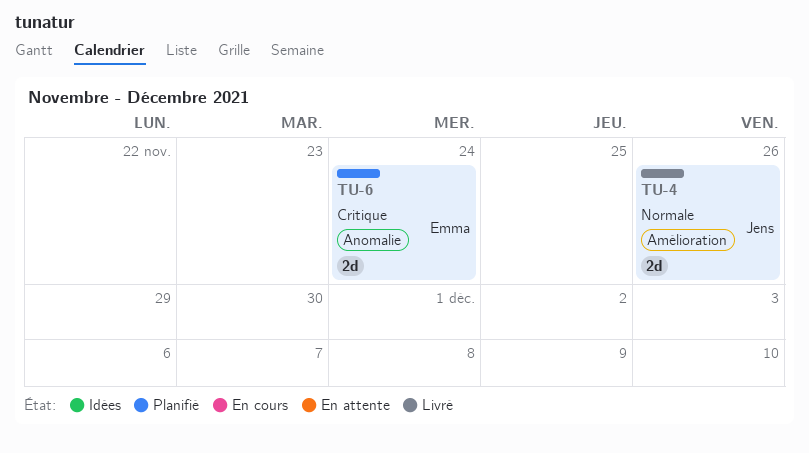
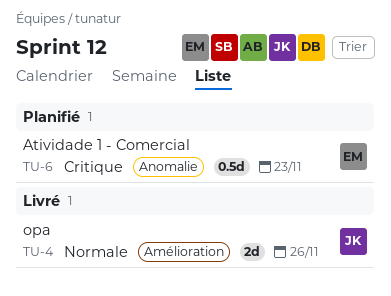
TU-6, estimate: 2d -> 0.5d
TU-6, due: Nov 24 -> Nov 23

